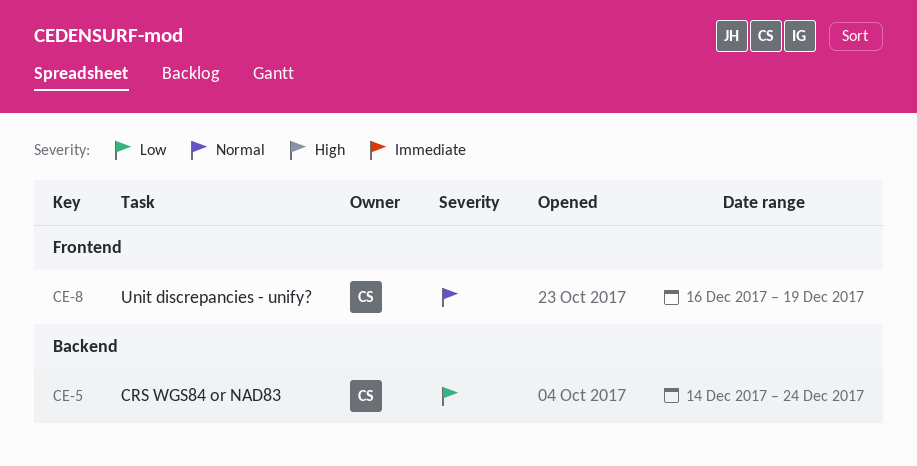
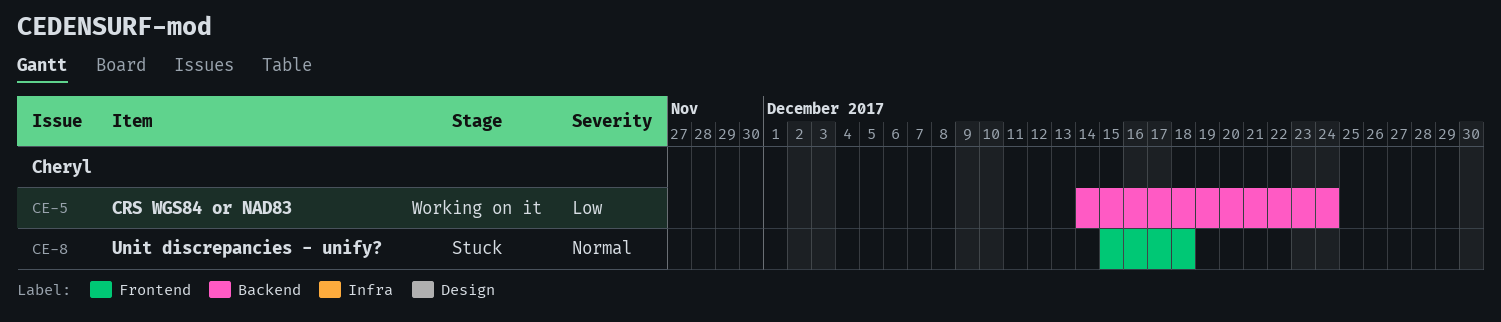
CE-8, start: Dec 16 -> Dec 15
CE-8, due: Dec 19 -> Dec 18

